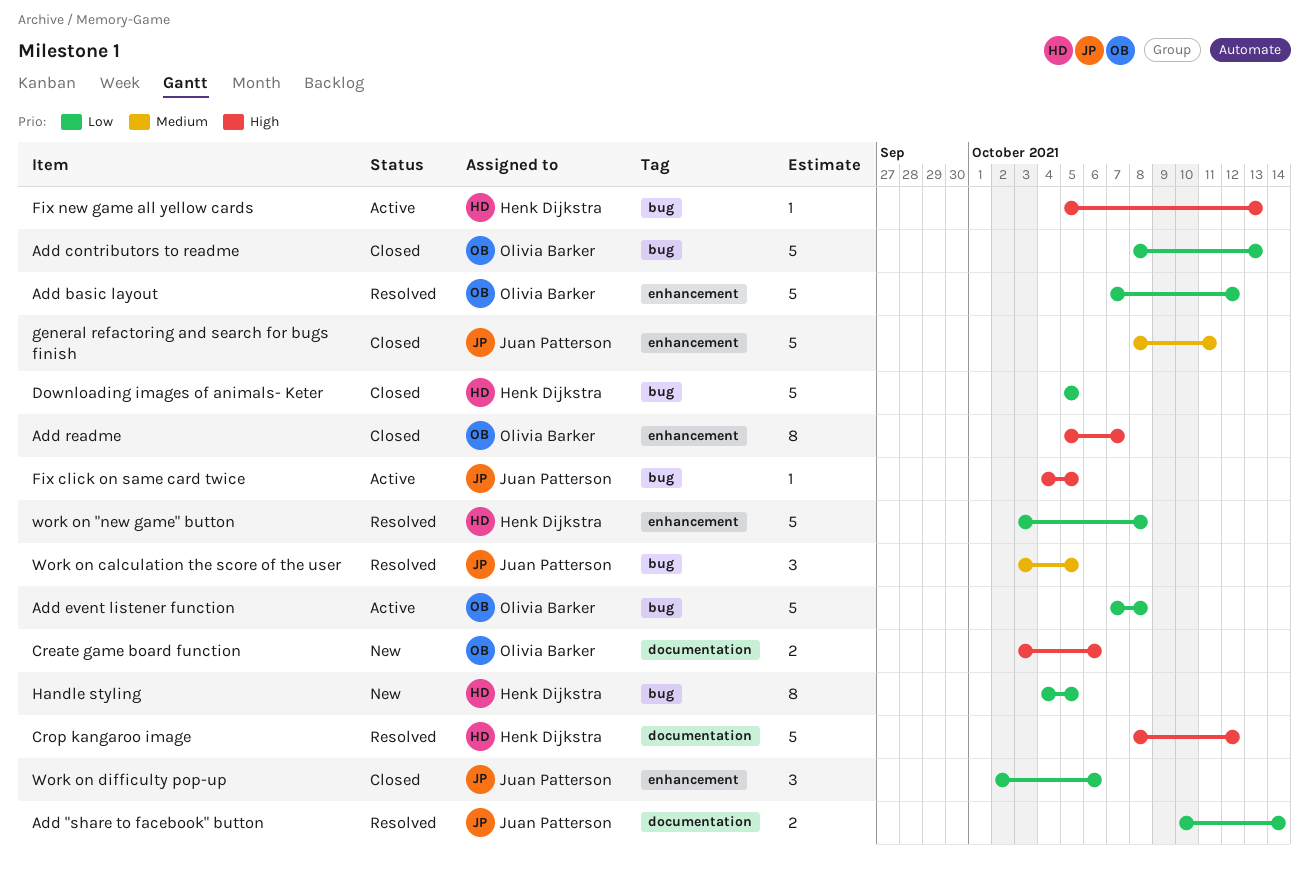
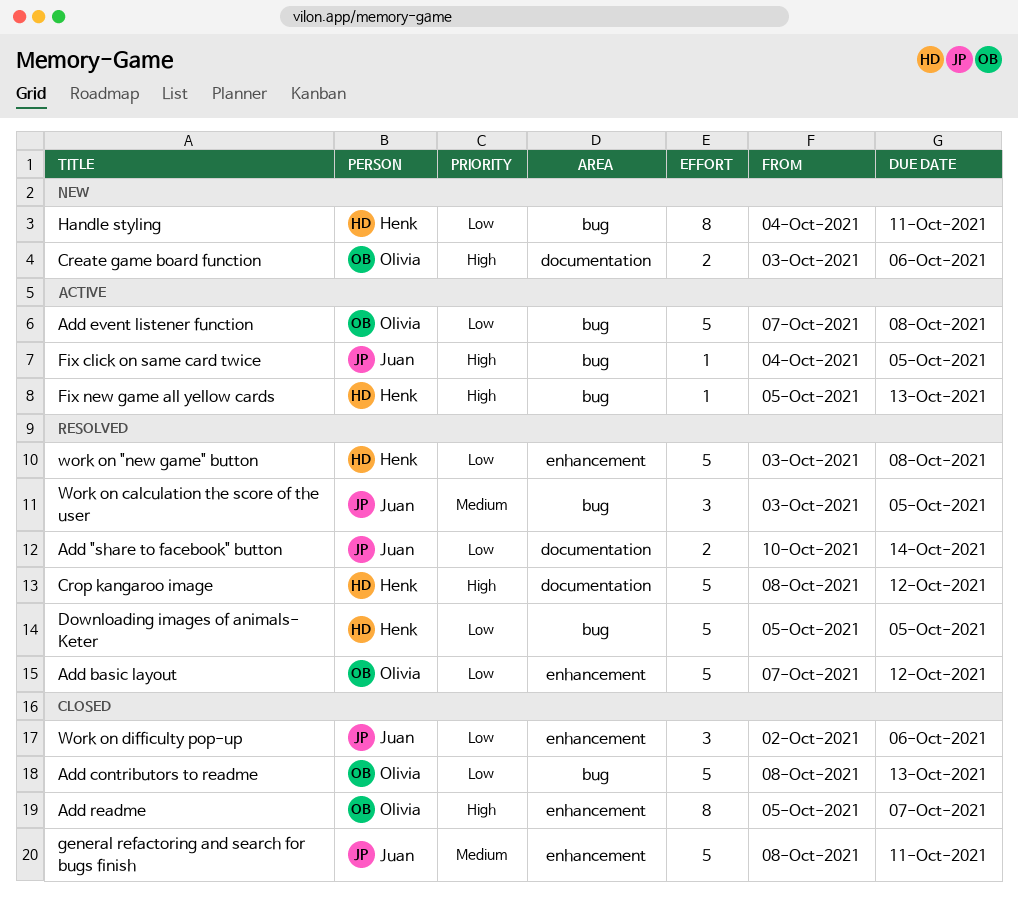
Downloading images of animals- Keter, status: Closed -> Resolved
Handle styling, due: Oct 5 -> Oct 11

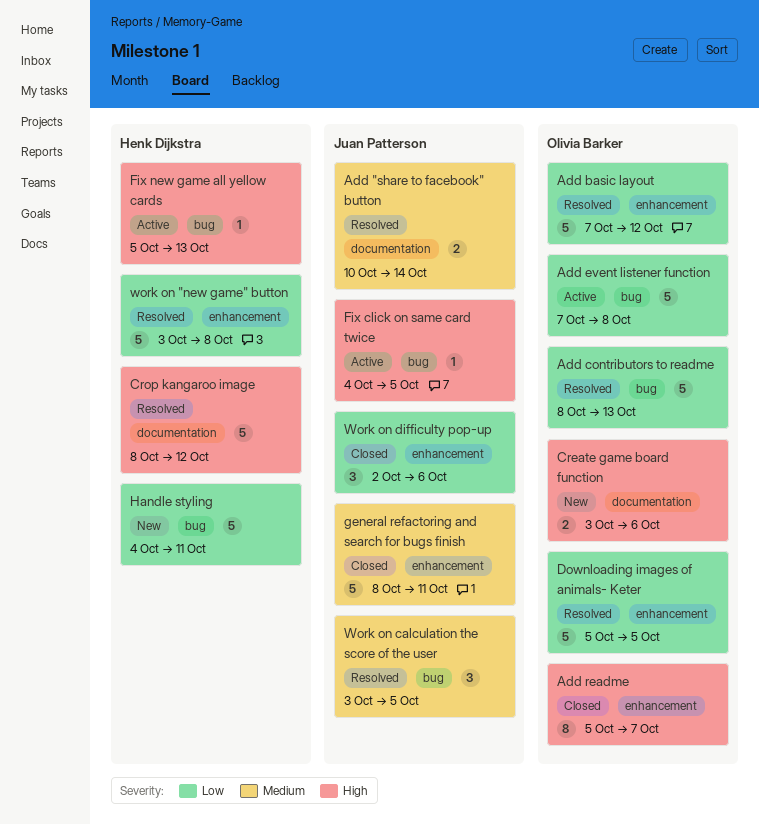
Add "share to facebook" button, priority: Low -> Medium
Add contributors to readme, status: Closed -> Resolved
Downloading images of animals- Keter, owner: Henk Dijkstra -> Olivia Barker
Downloading images of animals- Keter, label: bug -> enhancement
Handle styling, estimate: 8 -> 5

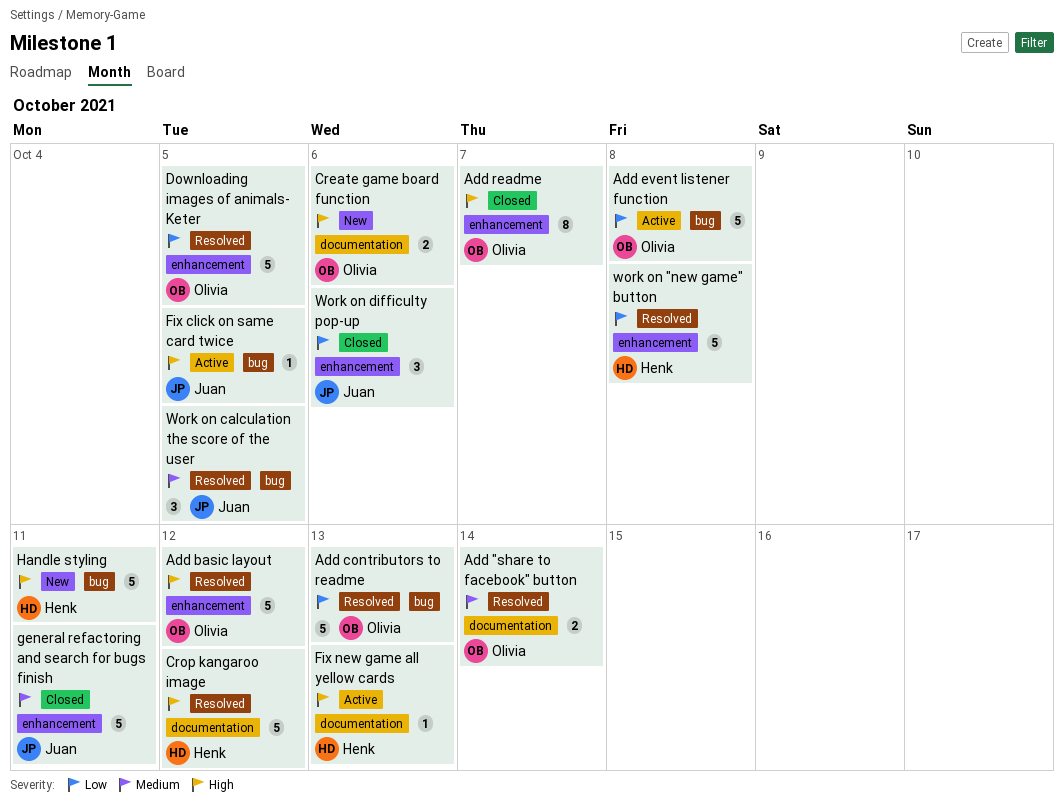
Add "share to facebook" button, owner: Juan Patterson -> Olivia Barker
Add basic layout, priority: Low -> High
Fix new game all yellow cards, label: bug -> documentation
Handle styling, priority: Low -> High

